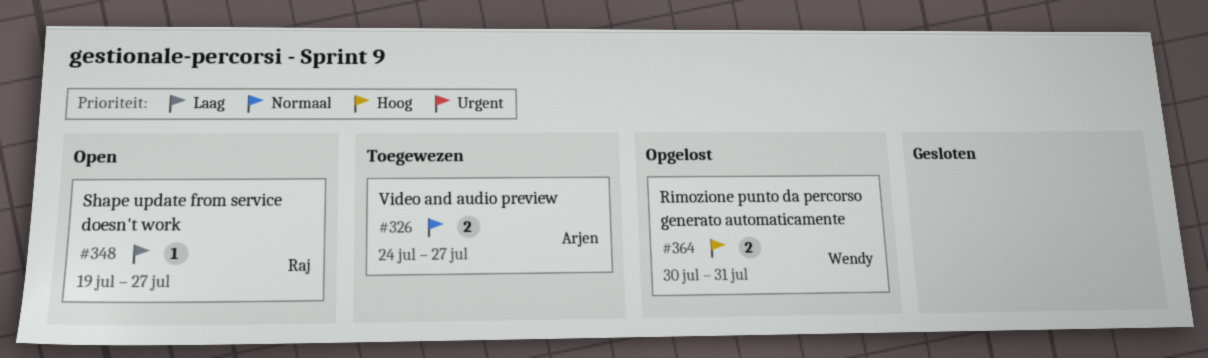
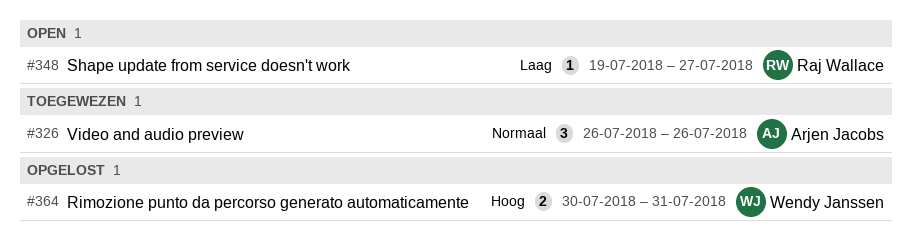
#326, estimate: 2 -> 3
#326, start: Jul 24 -> Jul 26
#326, due: Jul 27 -> Jul 26

